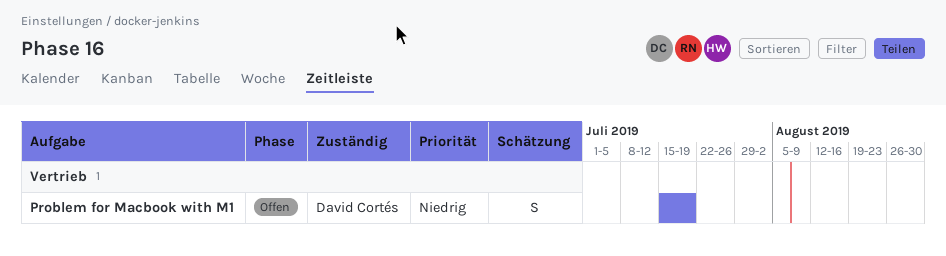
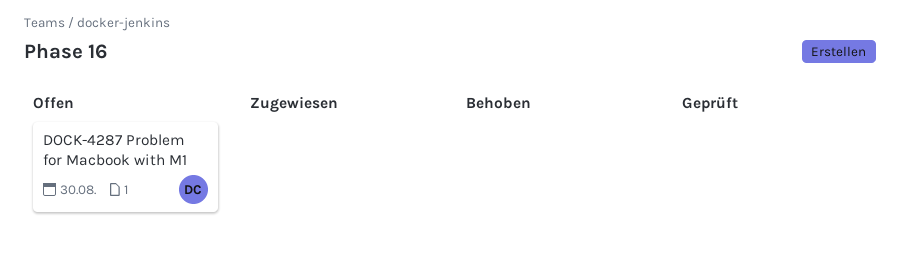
Problem for Macbook with M1, due: Jul 19 -> Aug 30

